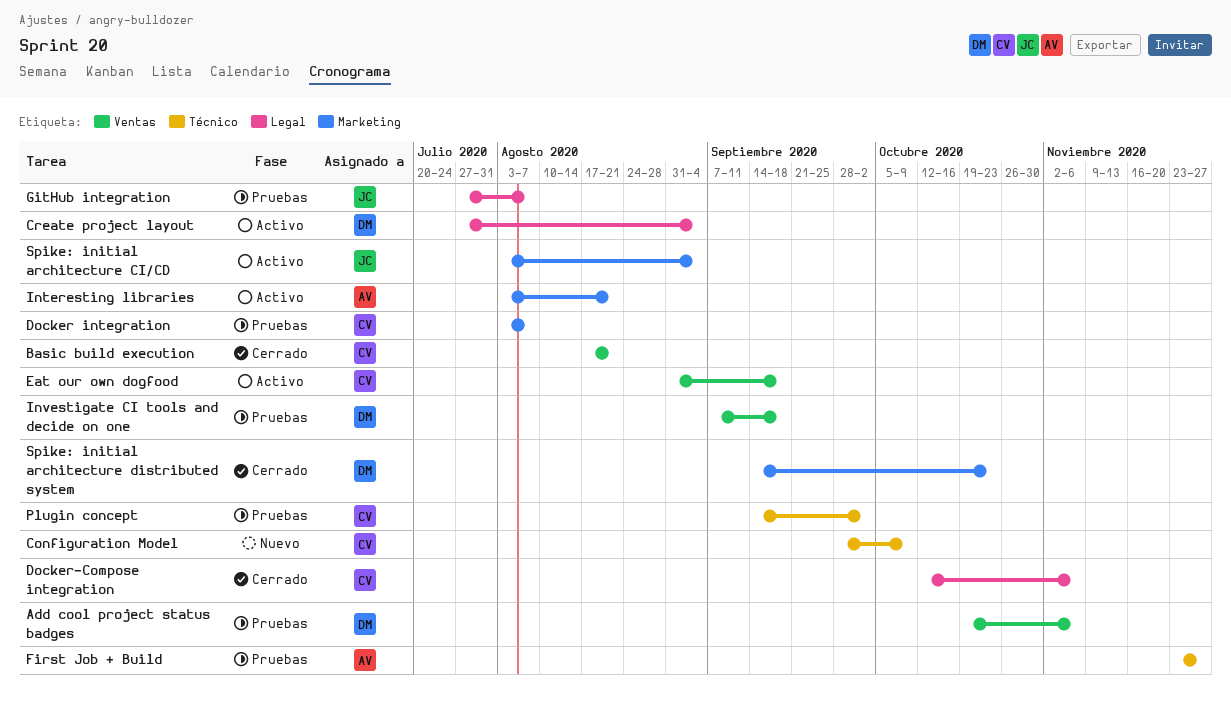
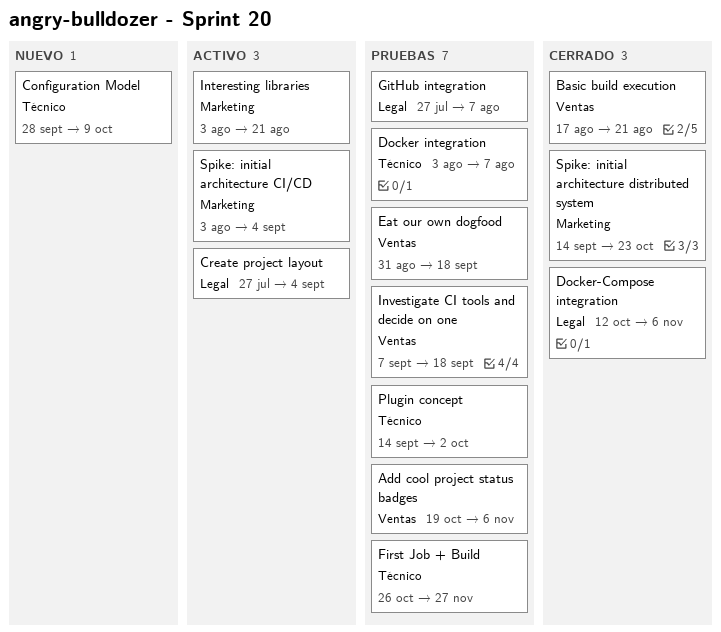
Docker integration, label: Marketing -> Técnico
Eat our own dogfood, status: Activo -> Pruebas
First Job + Build, start: Nov 23 -> Oct 26

